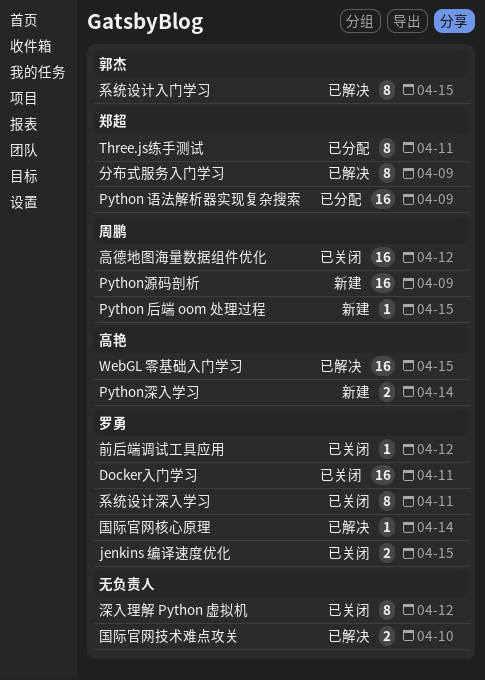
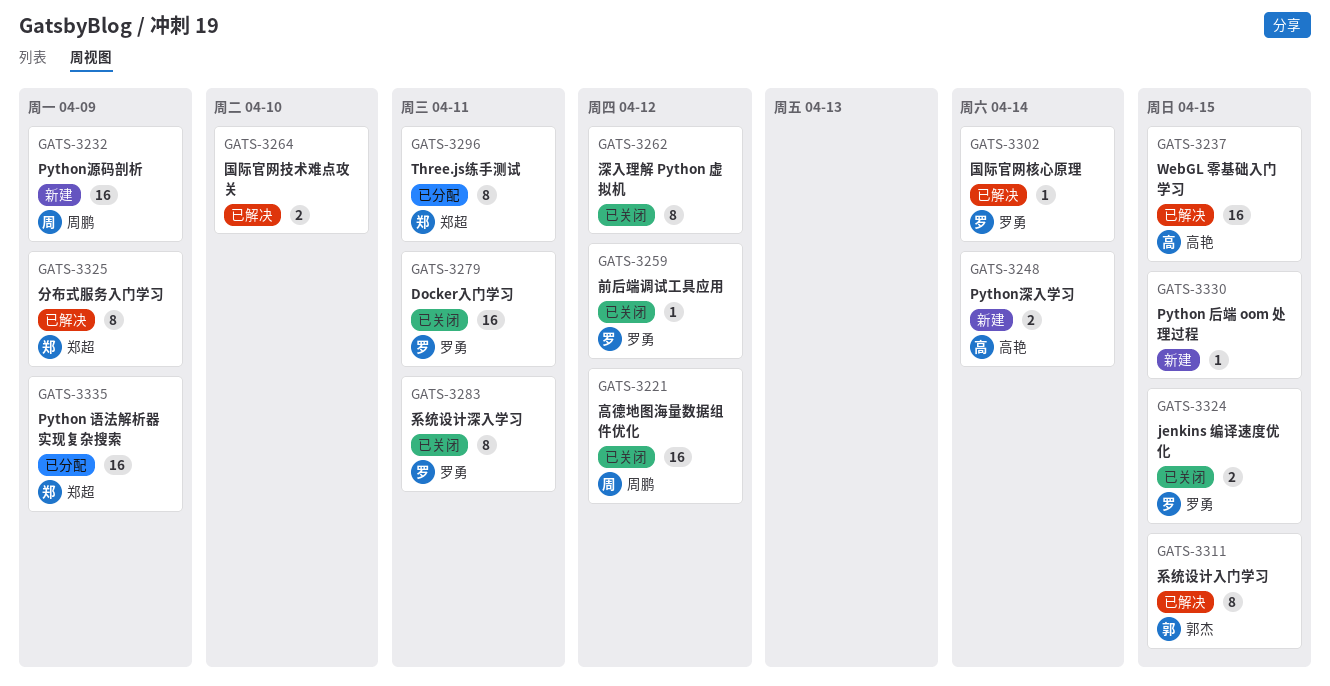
Python 后端 oom 处理过程, owner: 周鹏 -> none

